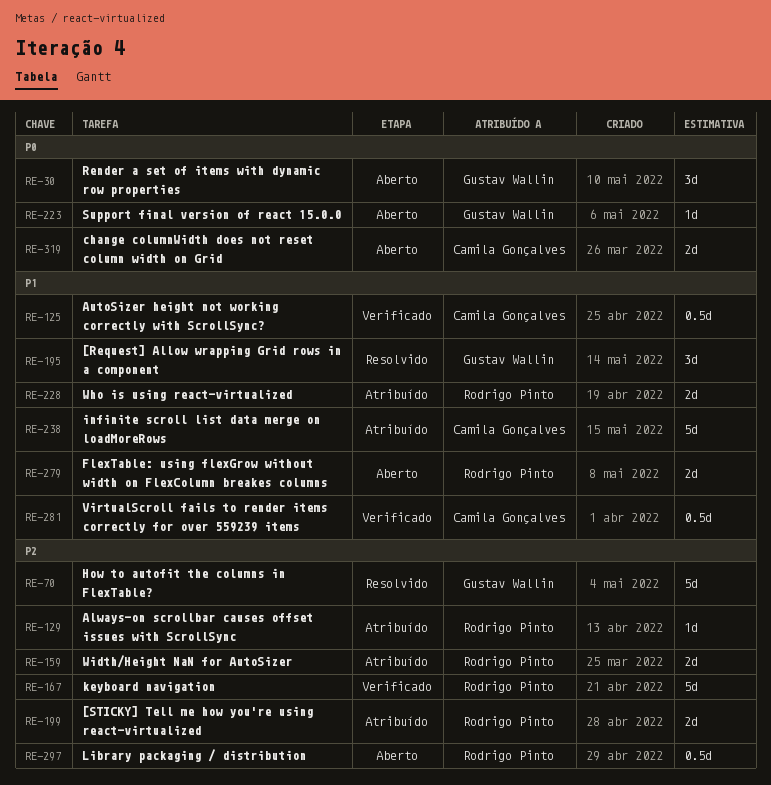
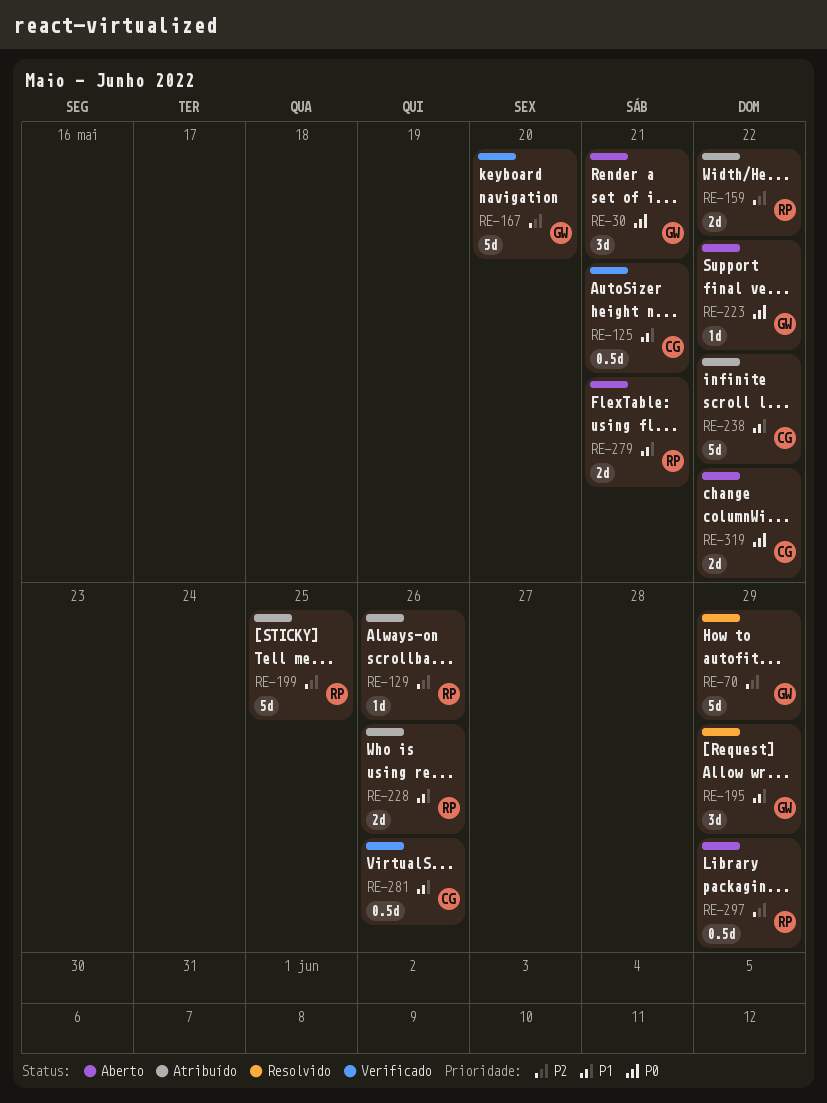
RE-167, owner: Rodrigo Pinto -> Gustav Wallin
RE-199, estimate: 2d -> 5d

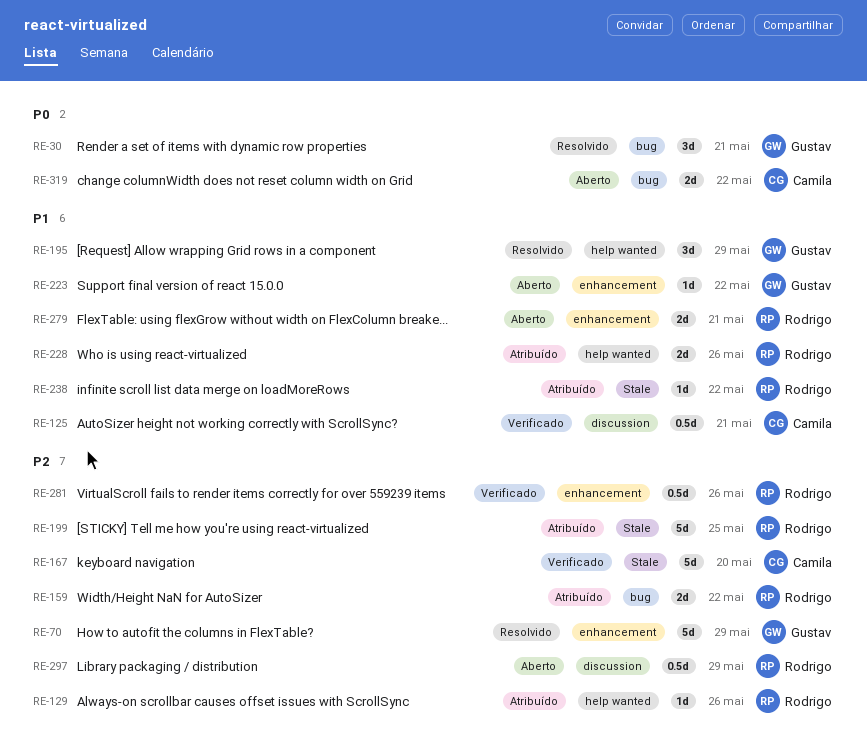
RE-30, status: Aberto -> Resolvido
RE-167, owner: Gustav -> Camila
RE-223, priority: P0 -> P1
RE-238, owner: Camila -> Rodrigo
RE-238, estimate: 5d -> 1d
RE-281, owner: Camila -> Rodrigo
RE-281, priority: P1 -> P2

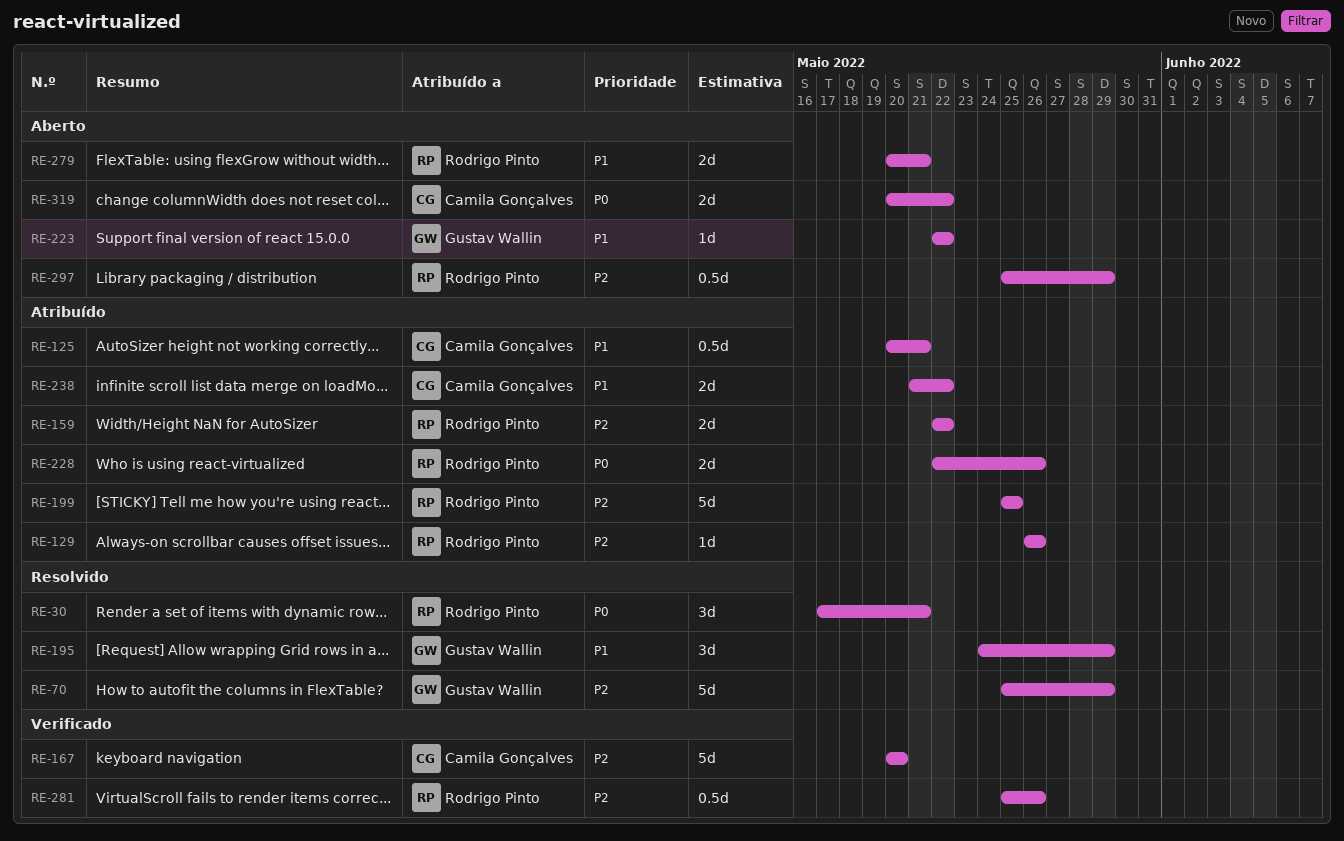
RE-30, owner: Gustav Wallin -> Rodrigo Pinto
RE-125, status: Verificado -> Atribuído
RE-228, priority: P1 -> P0
RE-238, owner: Rodrigo Pinto -> Camila Gonçalves
RE-238, estimate: 1d -> 2d

